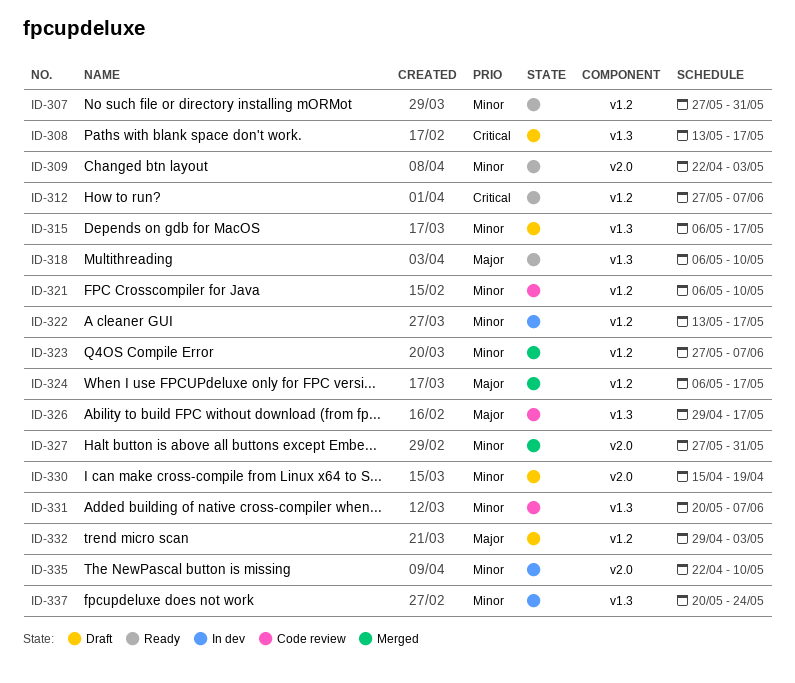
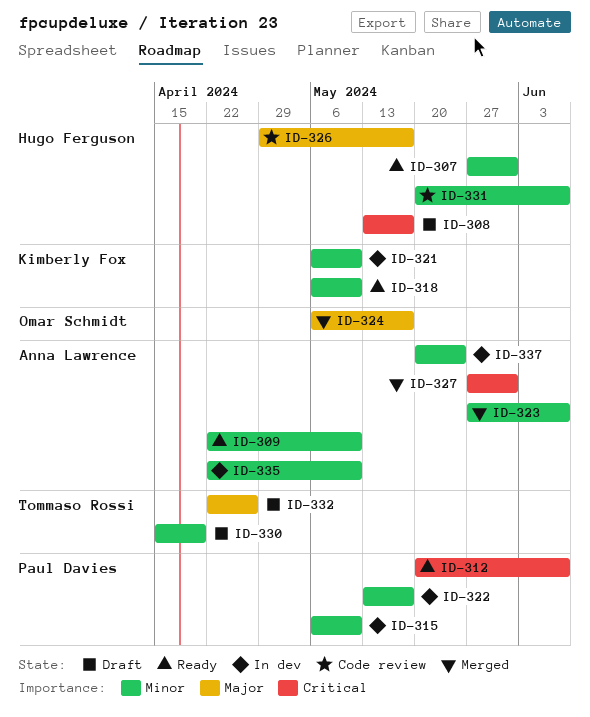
ID-309, due: May 3 -> May 10
ID-312, start: May 27 -> May 20
ID-315, status: Draft -> In dev
ID-315, due: May 17 -> May 10
ID-318, priority: Major -> Minor
ID-321, status: Code review -> In dev
ID-327, priority: Minor -> Critical
ID-332, start: Apr 29 -> Apr 22
ID-332, due: May 3 -> Apr 26

